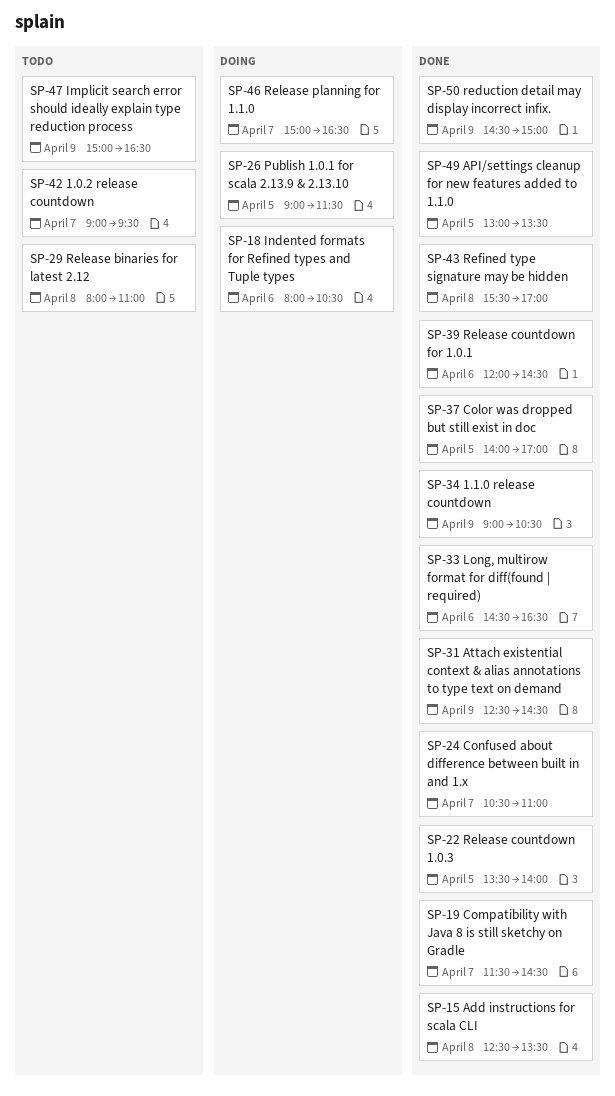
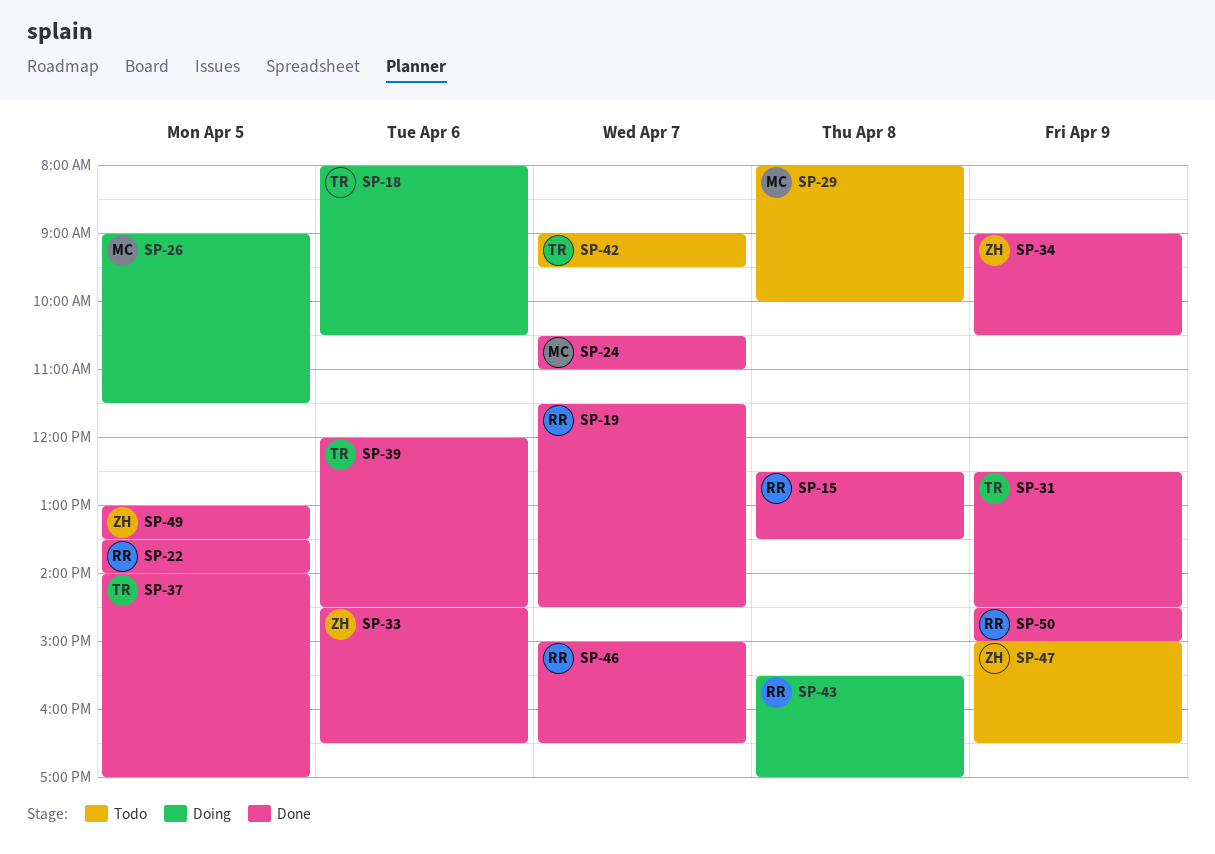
SP-29, ends: 11:00 -> 10:00
SP-43, status: Done -> Doing
SP-46, status: Doing -> Done

